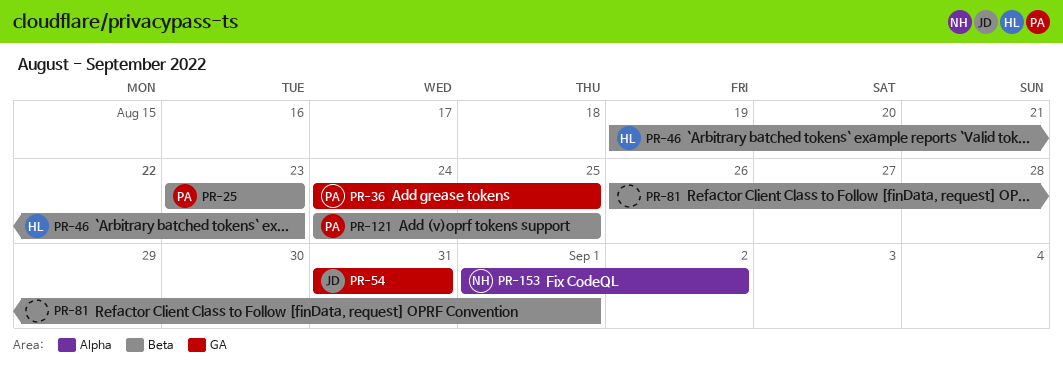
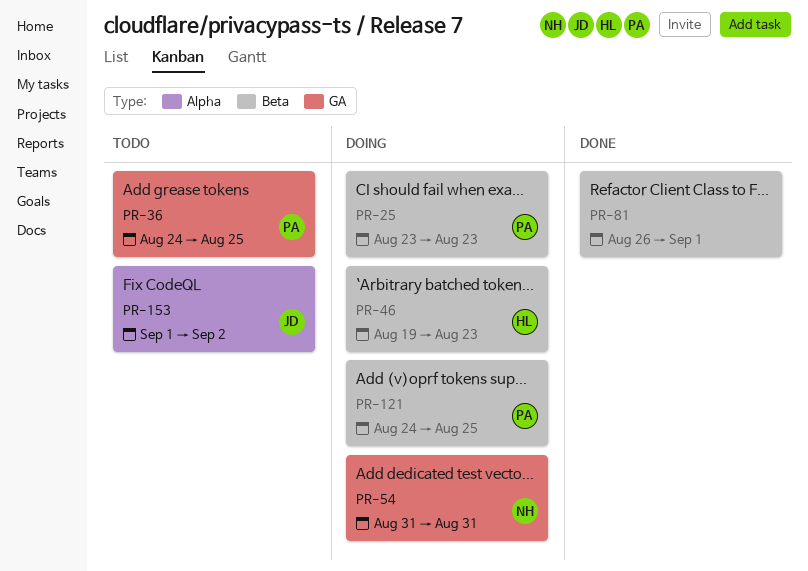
PR-54, owner: JD -> NH
PR-153, owner: NH -> JD

